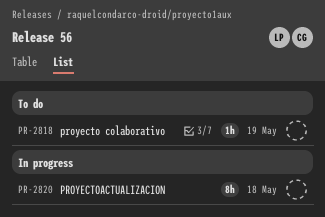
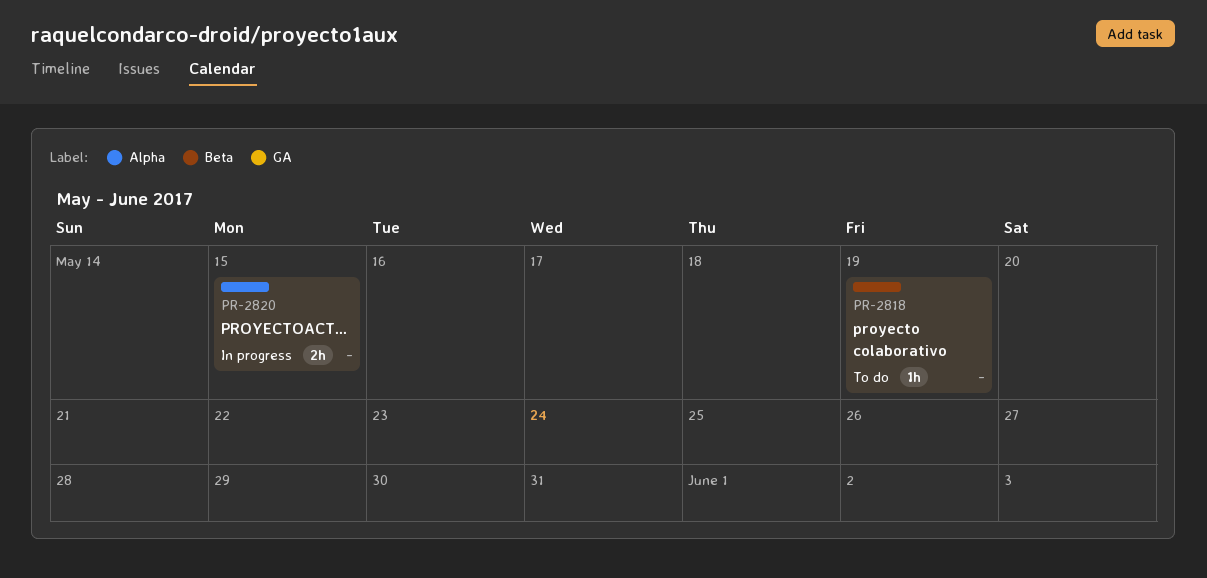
PR-2820, estimate: 8h -> 2h
PR-2820, due: May 18 -> May 15

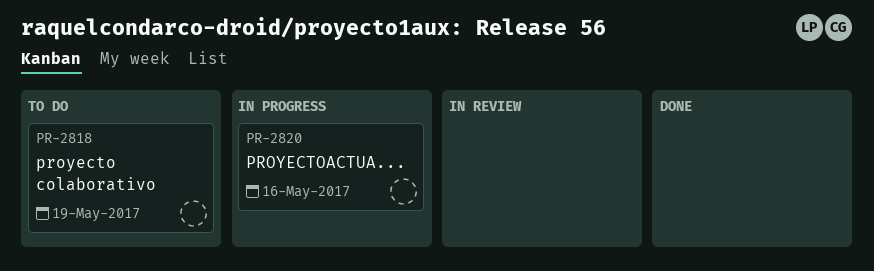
PR-2820, due: May 15 -> May 16

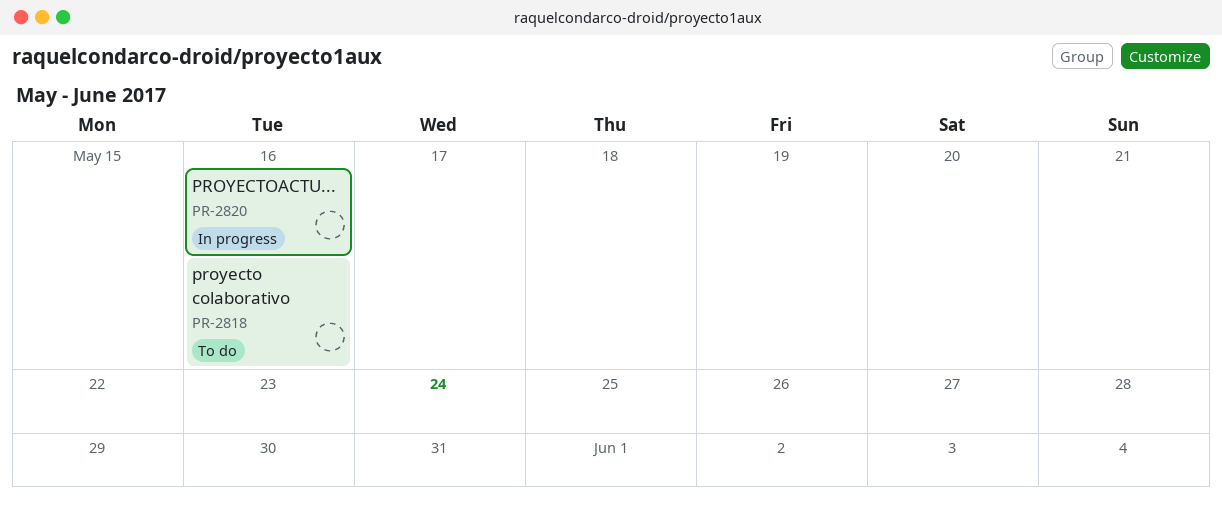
PR-2818, due: May 19 -> May 16

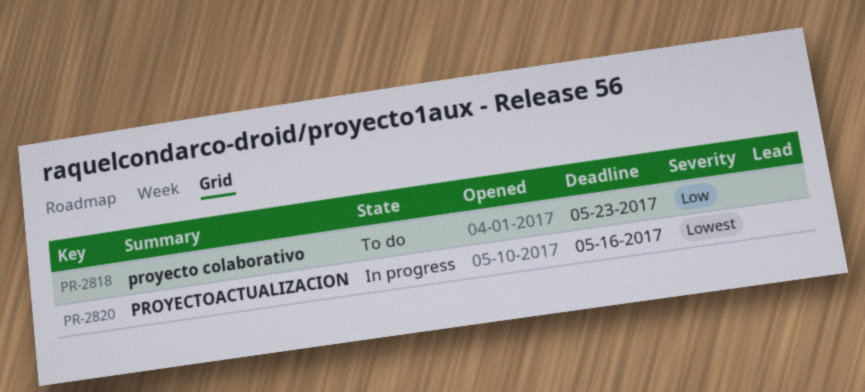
PR-2818, due: May 16 -> May 23

